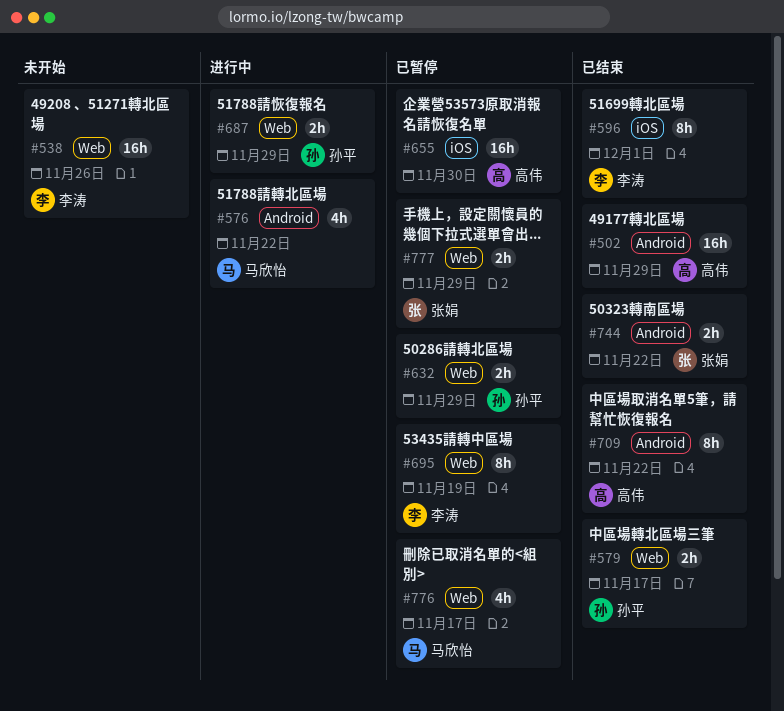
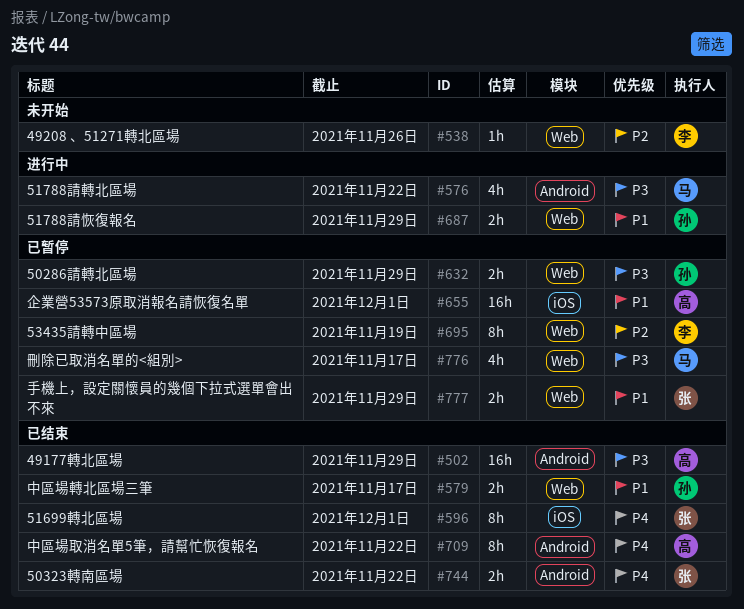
#538, estimate: 16h -> 1h
#596, owner: 李涛 -> 张娟
#655, due: Nov 30 -> Dec 1

